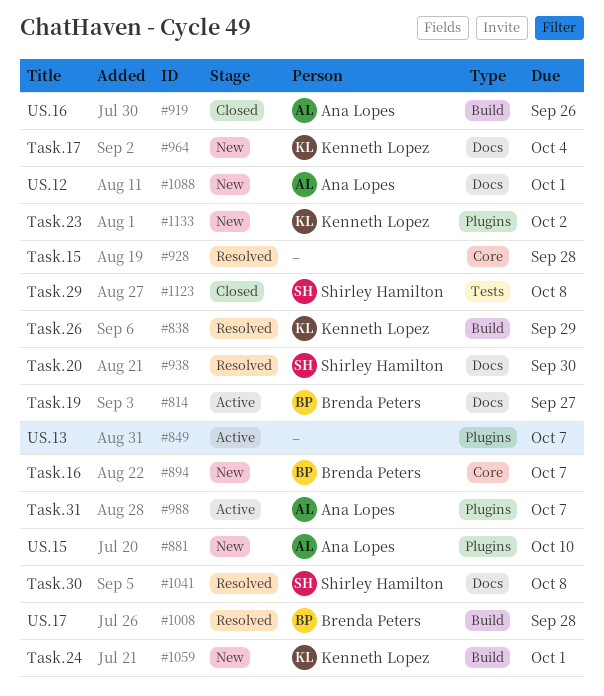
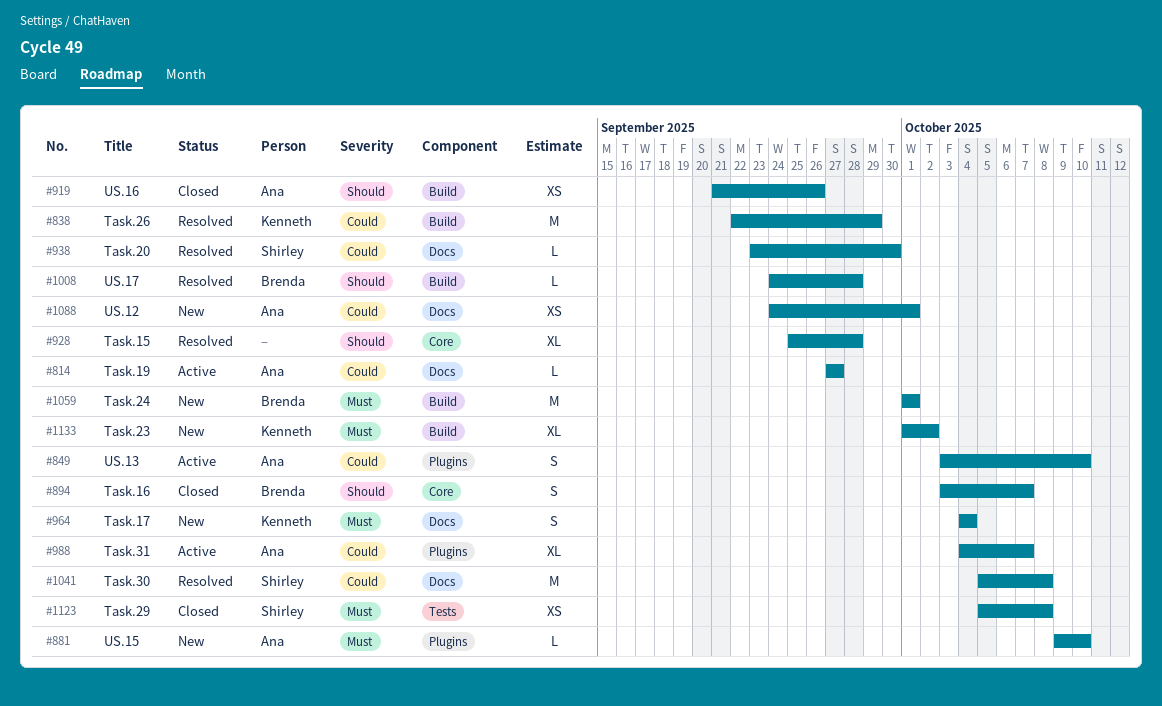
#814, owner: Brenda Peters -> Ana Lopes
#849, owner: none -> Ana Lopes
#849, due: Oct 7 -> Oct 10
#894, status: New -> Closed
#1059, owner: Kenneth Lopez -> Brenda Peters
#1133, label: Plugins -> Build

